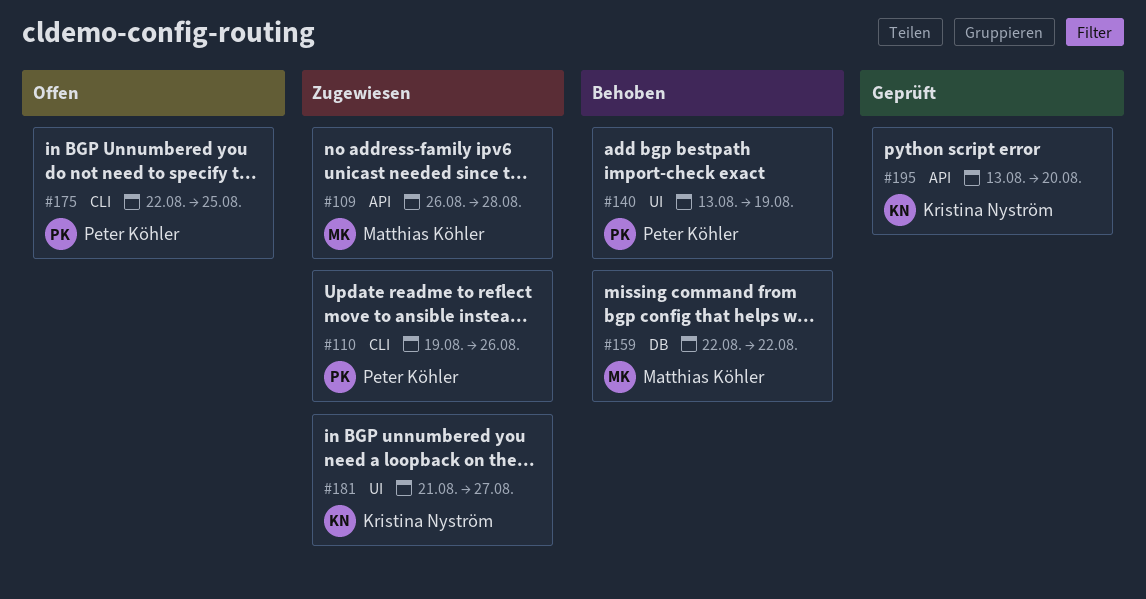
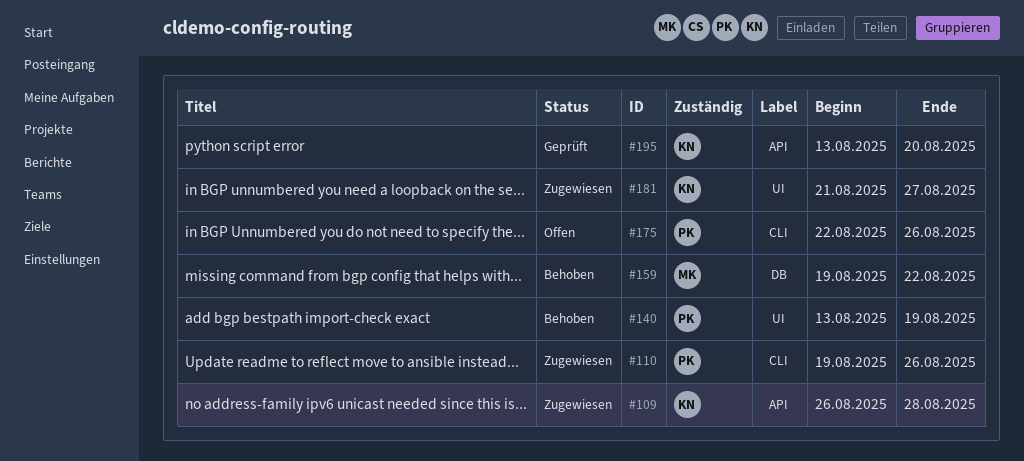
#109, owner: Matthias Köhler -> Kristina Nyström
#159, start: Aug 22 -> Aug 19
#175, due: Aug 25 -> Aug 26

